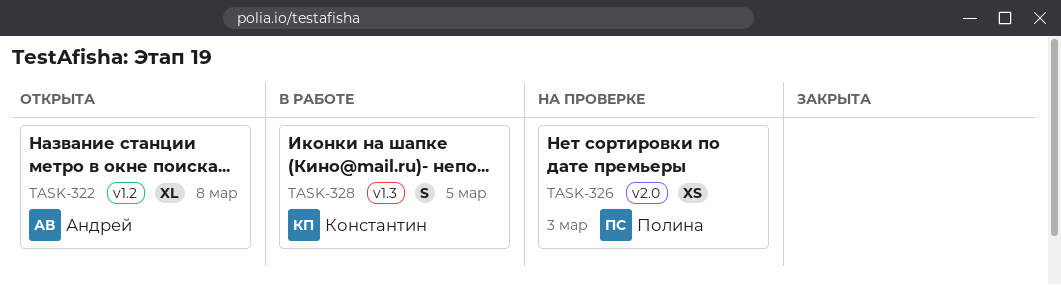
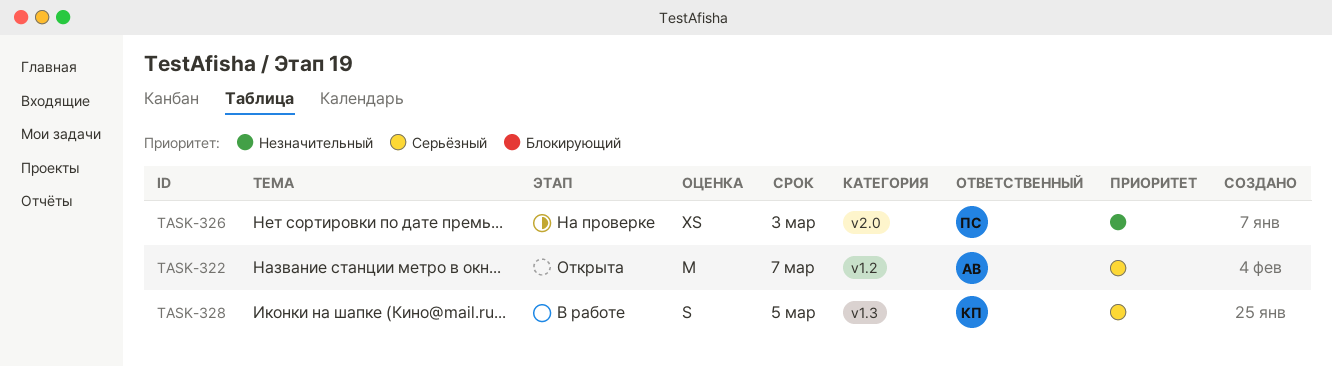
TASK-322, estimate: XL -> M
TASK-322, due: Mar 8 -> Mar 7

